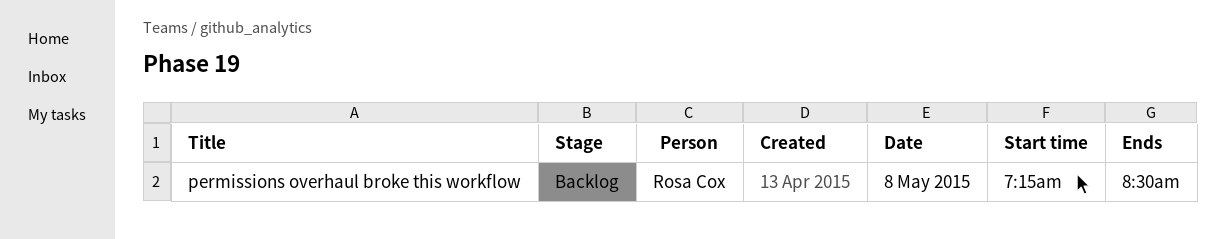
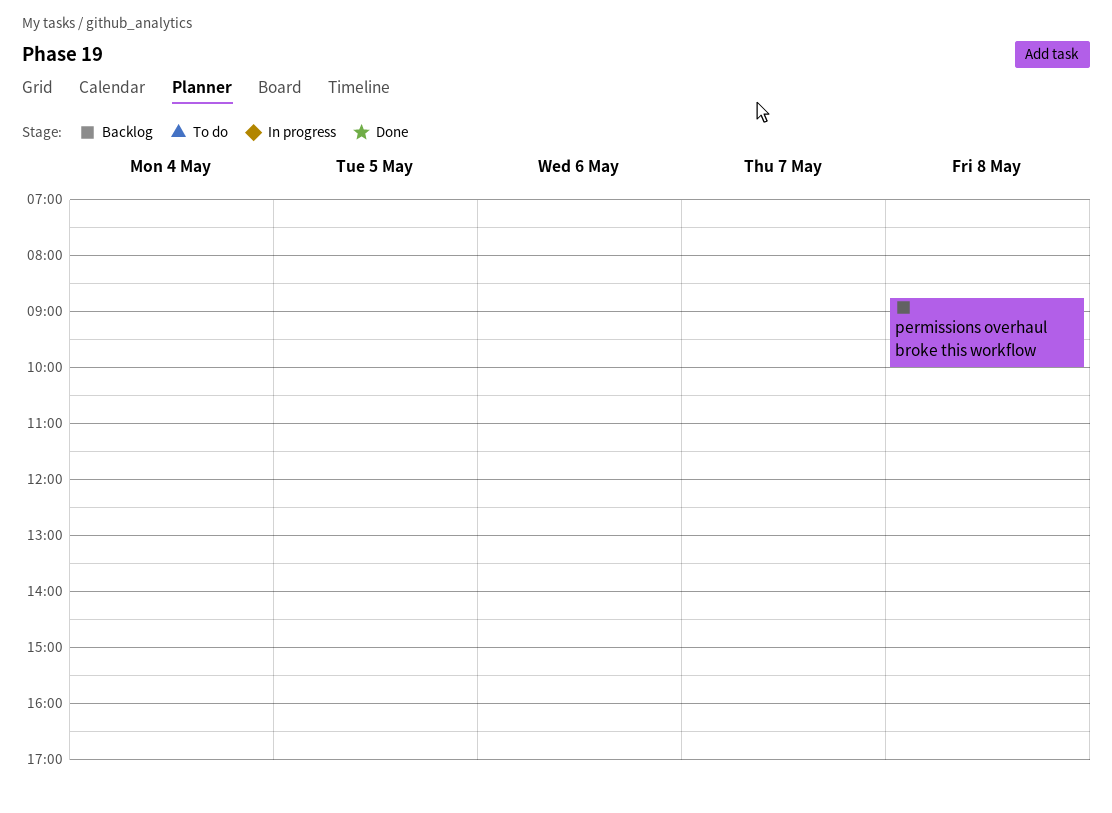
permissions overhaul broke this workflow, begins: 07:15 -> 08:45
permissions overhaul broke this workflow, ends: 08:30 -> 10:00

